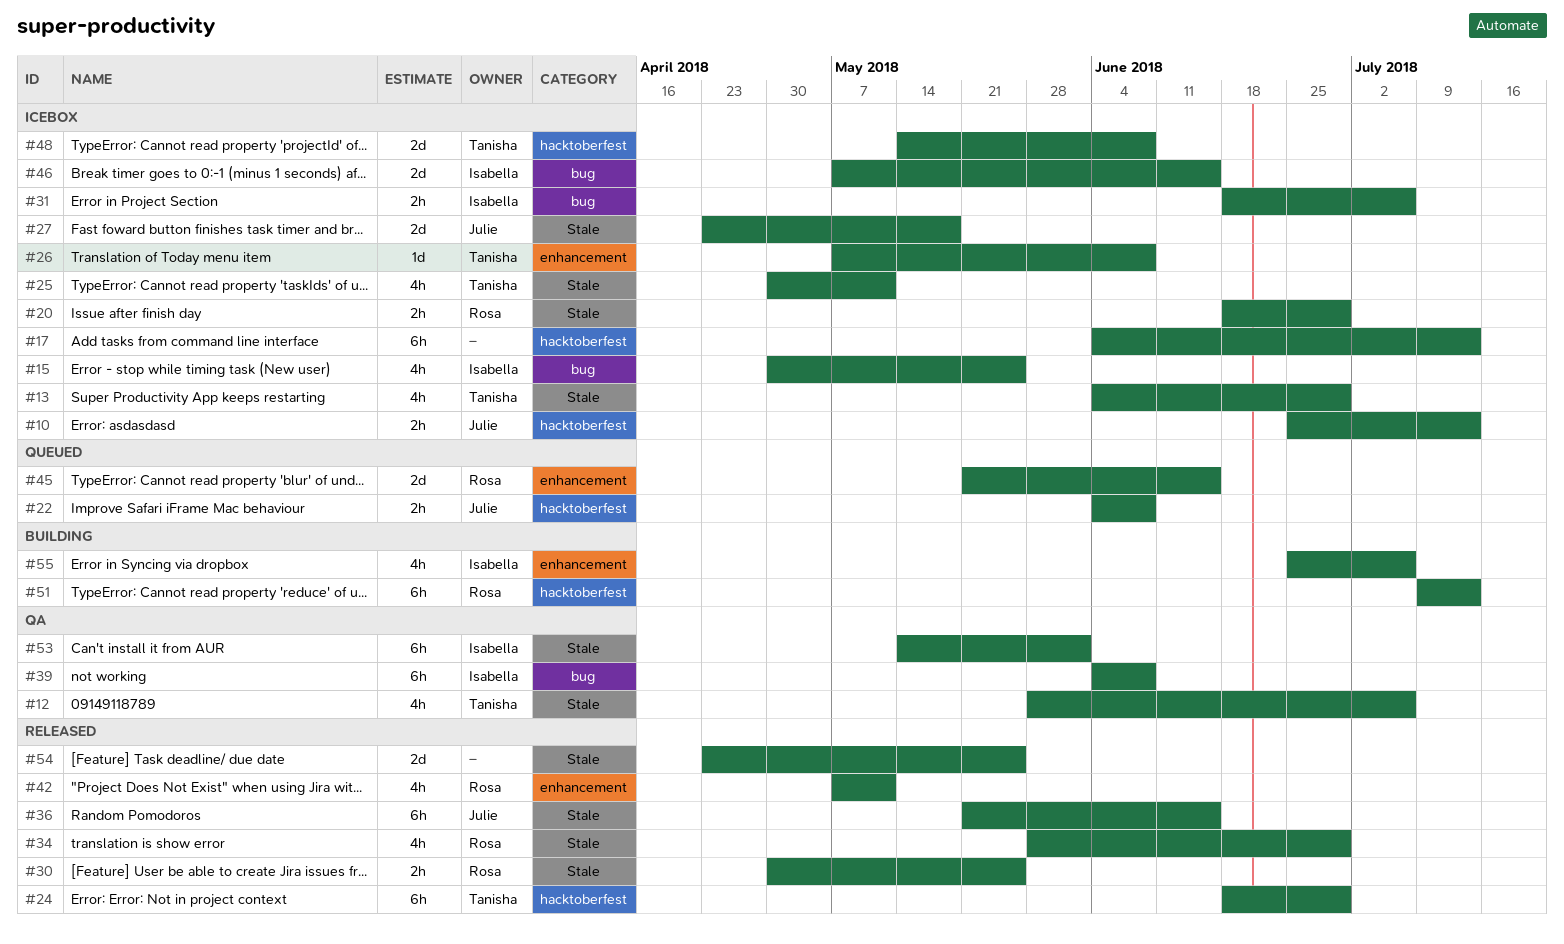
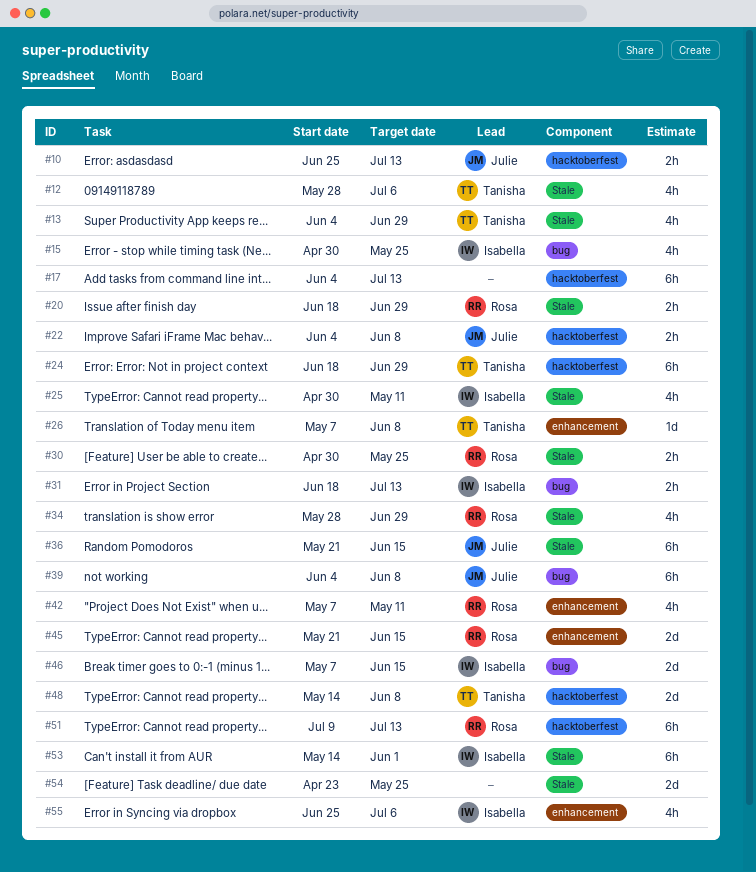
#25, owner: Tanisha -> Isabella
#27: present -> none
#31, due: Jul 6 -> Jul 13
#39, owner: Isabella -> Julie

